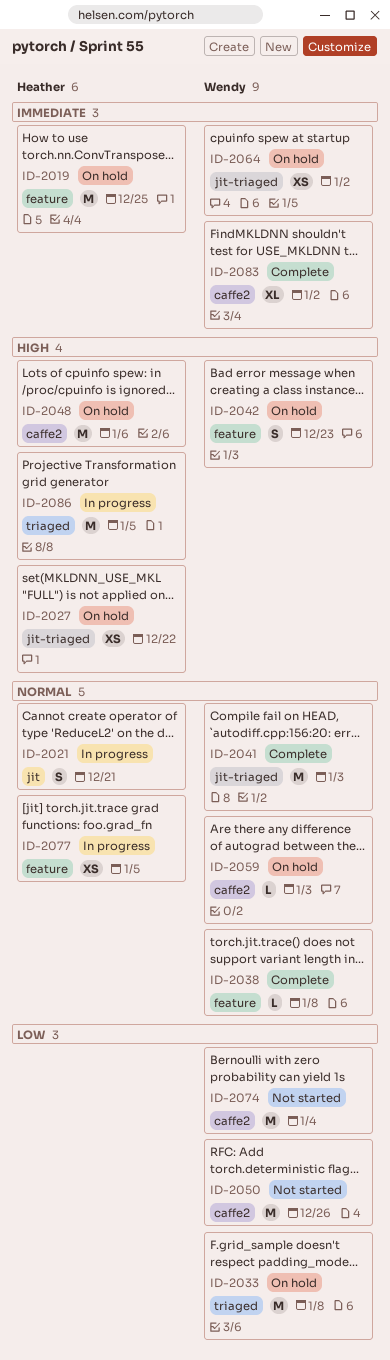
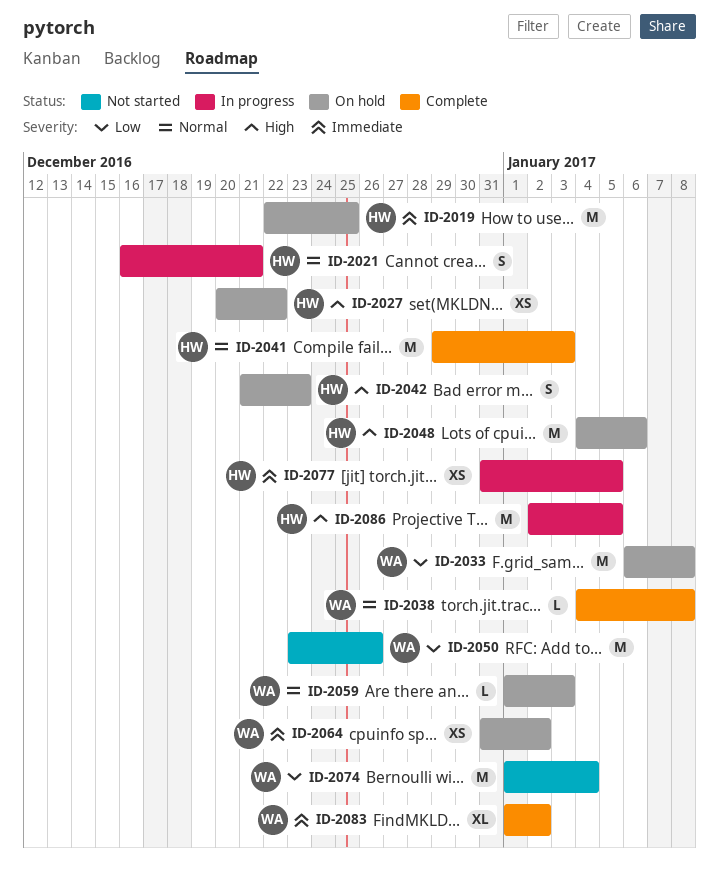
ID-2041, owner: Wendy -> Heather
ID-2042, owner: Wendy -> Heather
ID-2077, priority: Normal -> Immediate

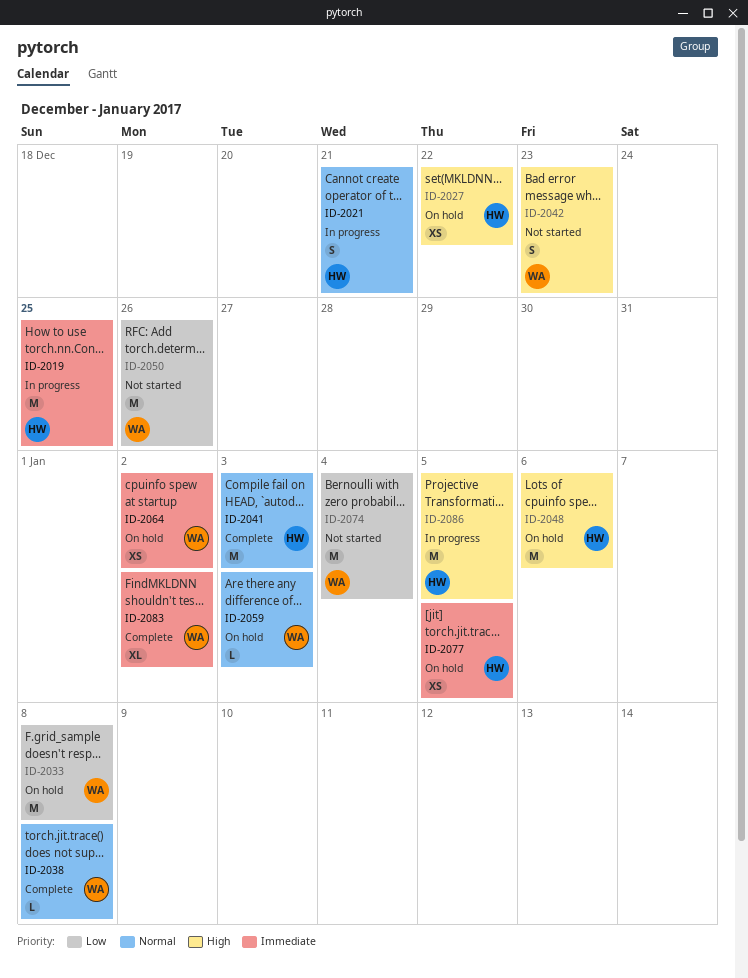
ID-2019, status: On hold -> In progress
ID-2042, status: On hold -> Not started
ID-2042, owner: HW -> WA
ID-2077, status: In progress -> On hold

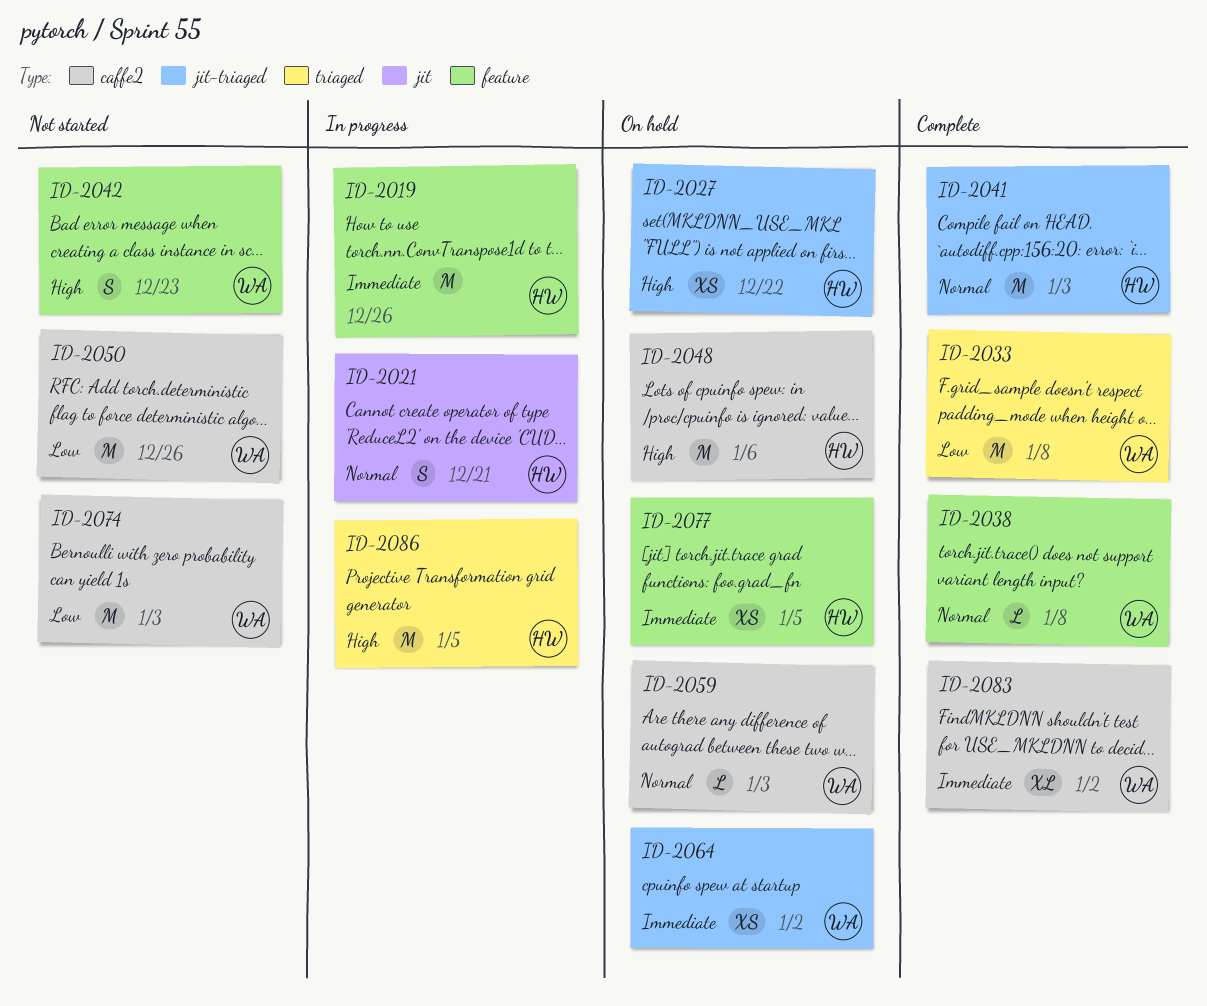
ID-2019, due: Dec 25 -> Dec 26
ID-2033, status: On hold -> Complete
ID-2074, due: Jan 4 -> Jan 3

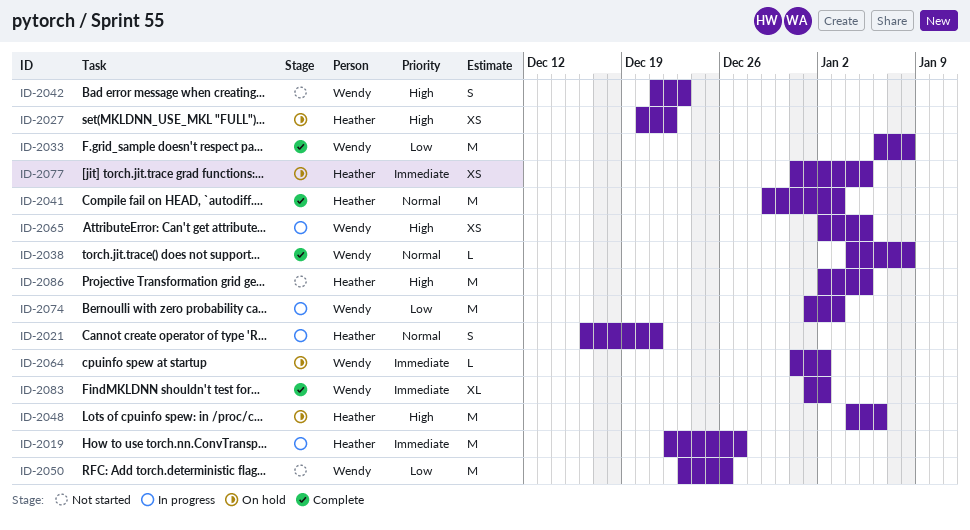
ID-2019, due: Dec 26 -> Dec 27
ID-2059: present -> none
ID-2064, estimate: XS -> L
ID-2065: none -> present
ID-2074, status: Not started -> In progress
ID-2086, status: In progress -> Not started

